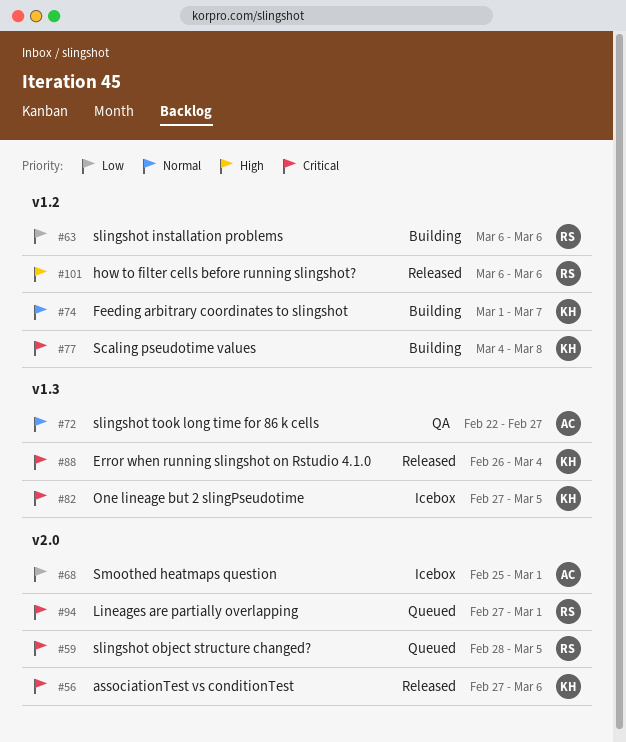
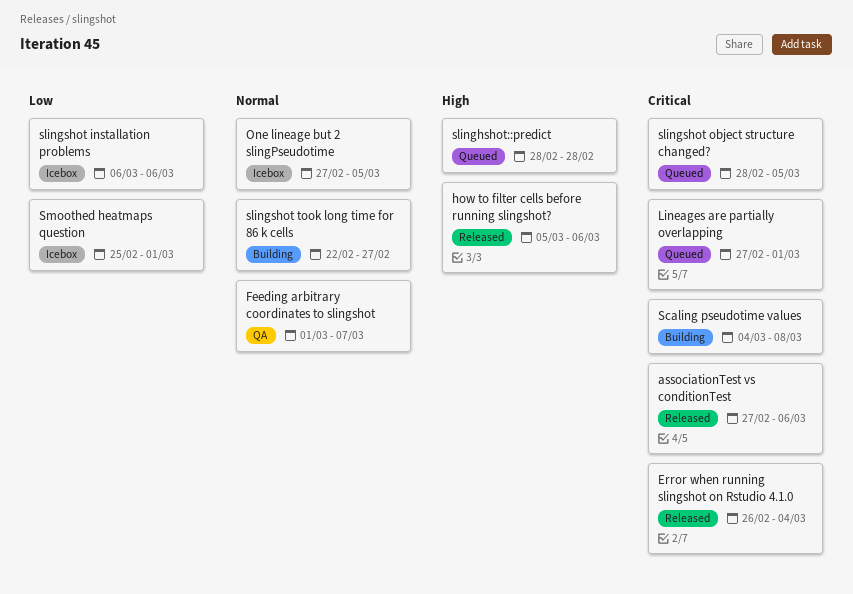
Feeding arbitrary coordinates to slingshot, status: Building -> QA
how to filter cells before running slingshot?, start: Mar 6 -> Mar 5
One lineage but 2 slingPseudotime, priority: Critical -> Normal
slinghshot::predict: none -> present
slingshot installation problems, status: Building -> Icebox
slingshot took long time for 86 k cells, status: QA -> Building

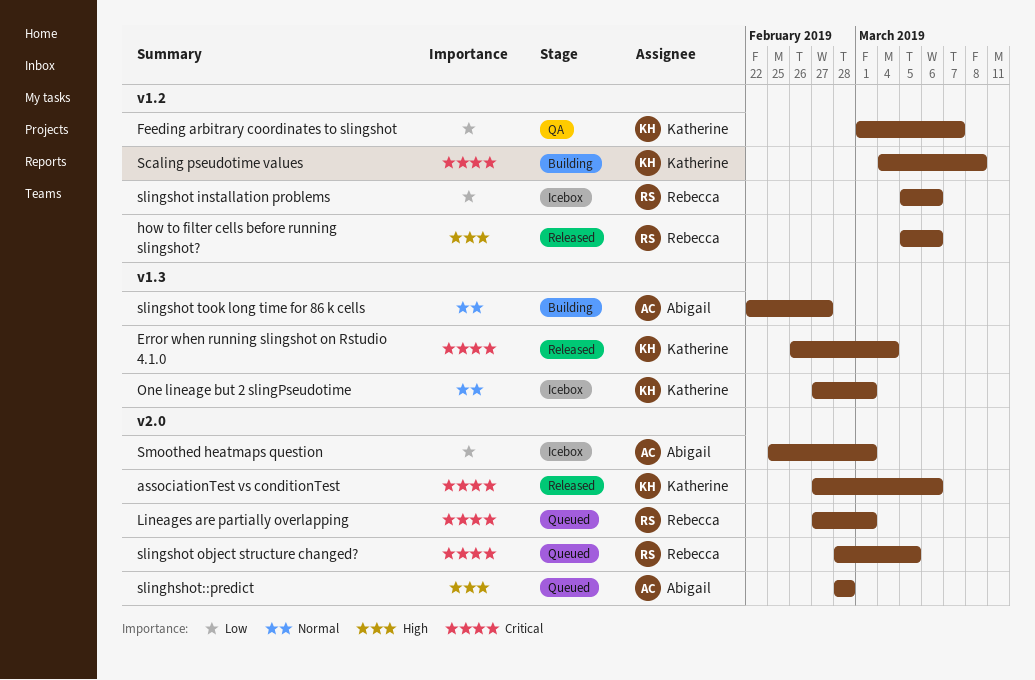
Feeding arbitrary coordinates to slingshot, priority: Normal -> Low
One lineage but 2 slingPseudotime, due: Mar 5 -> Mar 1
slingshot installation problems, start: Mar 6 -> Mar 5

